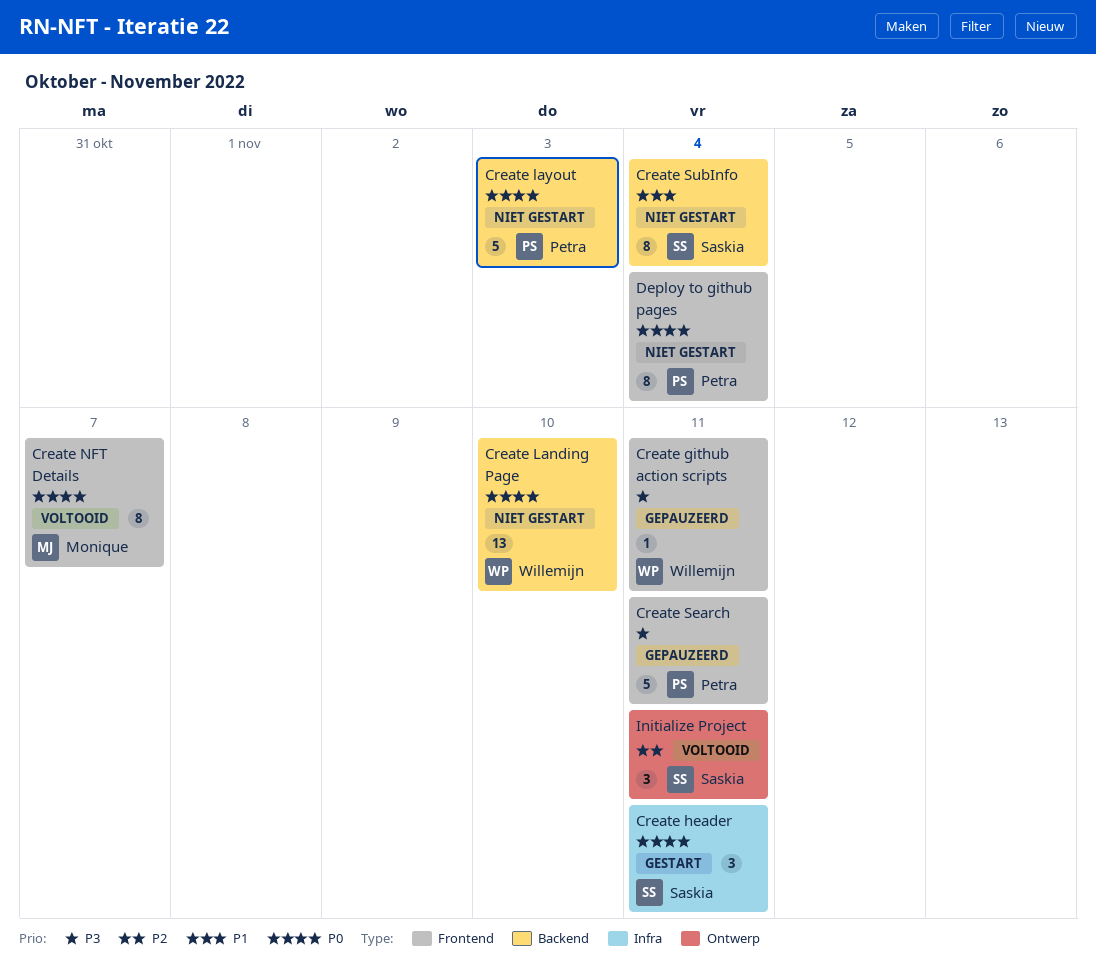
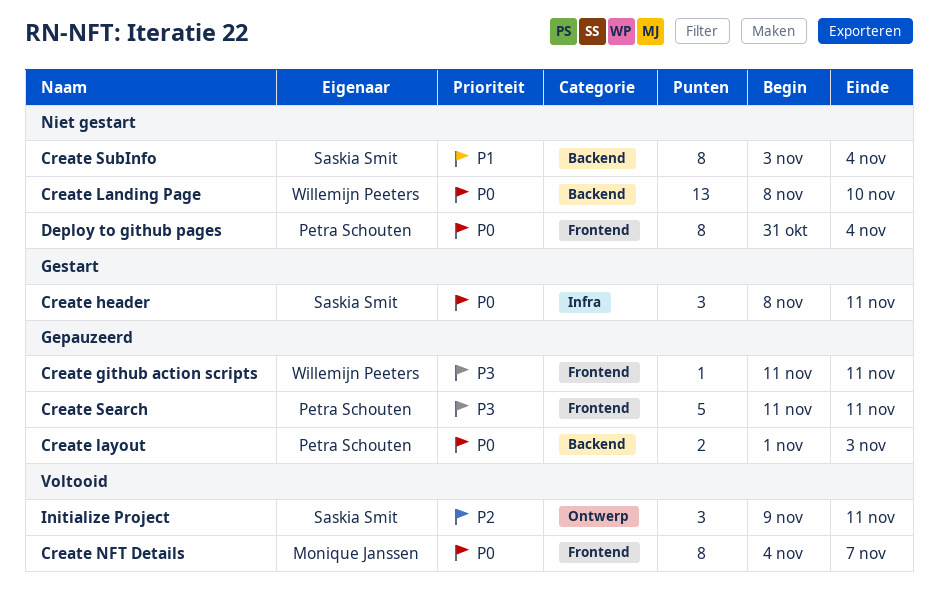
Create layout, status: Niet gestart -> Gepauzeerd
Create layout, estimate: 5 -> 2

